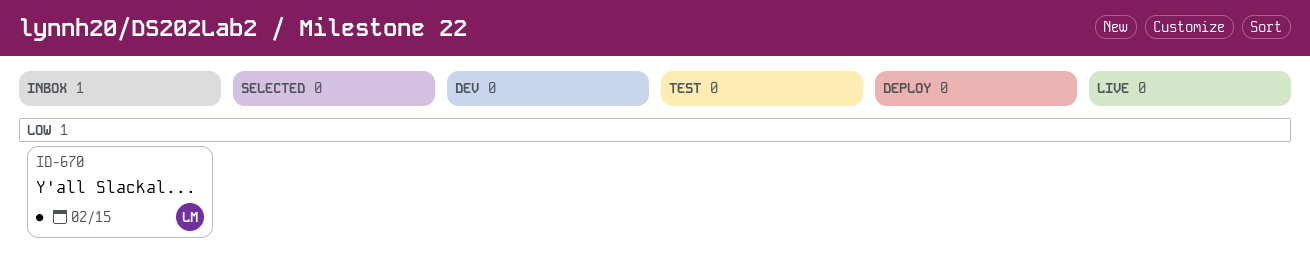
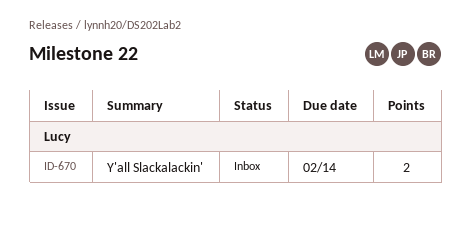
ID-670, estimate: 1 -> 2
ID-670, due: Feb 15 -> Feb 14

